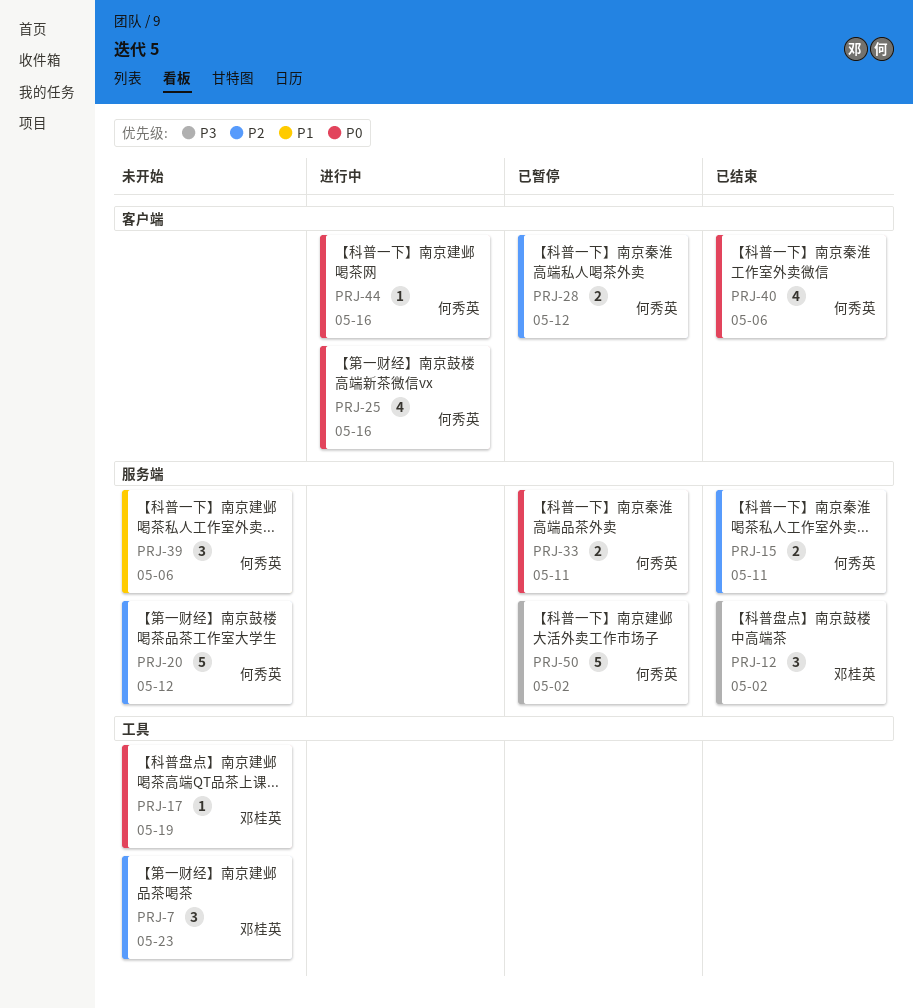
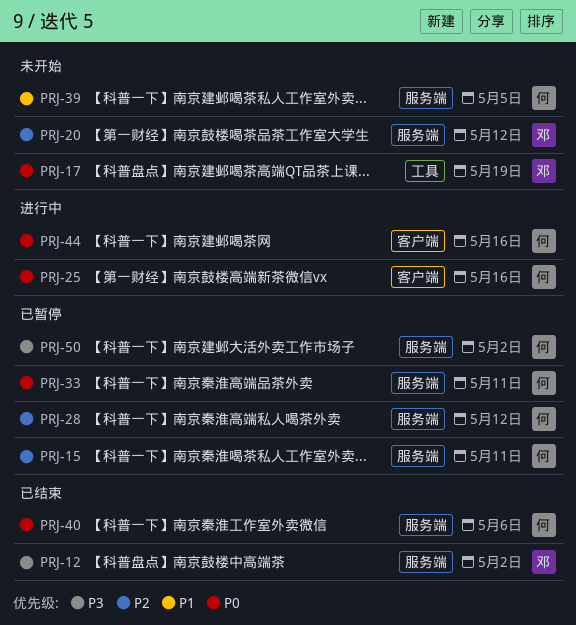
PRJ-7: present -> none
PRJ-15, status: 已结束 -> 已暂停
PRJ-20, owner: 何秀英 -> 邓桂英
PRJ-28, label: 客户端 -> 服务端
PRJ-39, due: May 6 -> May 5
PRJ-40, label: 客户端 -> 服务端

